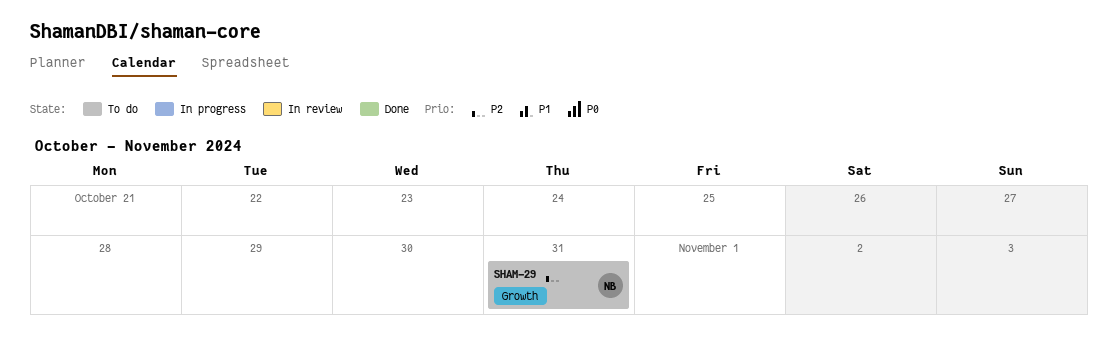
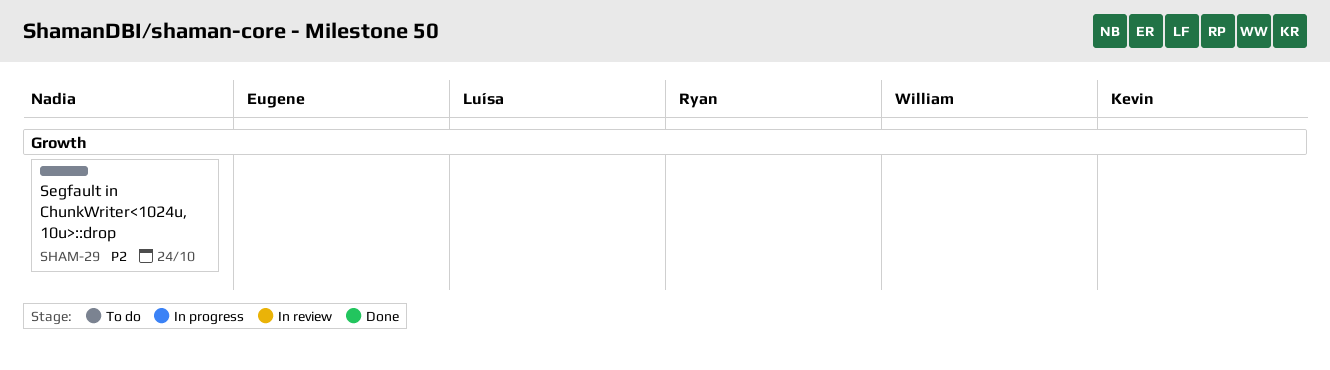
SHAM-29, due: Oct 31 -> Oct 24

